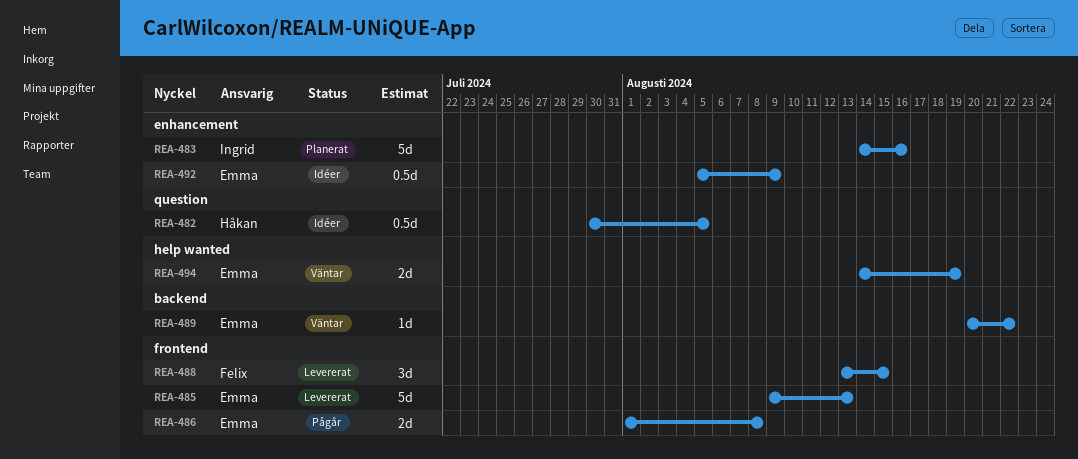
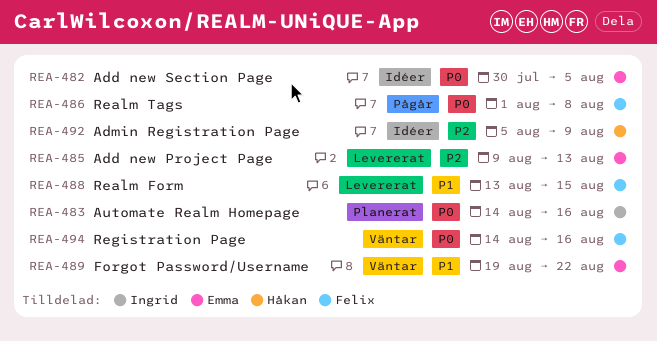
REA-482, owner: Håkan -> Emma
REA-486, owner: Emma -> Felix
REA-489, start: Aug 20 -> Aug 19
REA-492, owner: Emma -> Håkan
REA-494, owner: Emma -> Felix
REA-494, due: Aug 19 -> Aug 16

